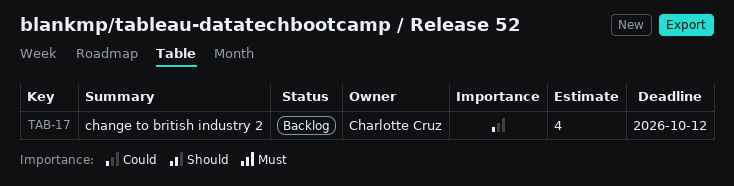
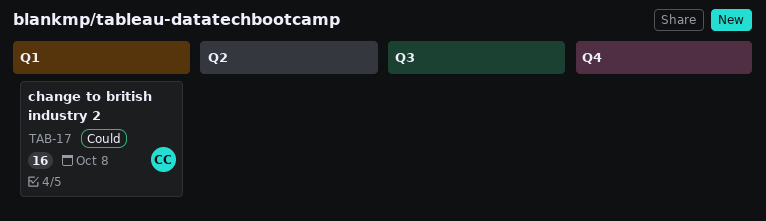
TAB-17, estimate: 4 -> 16
TAB-17, due: Oct 12 -> Oct 8

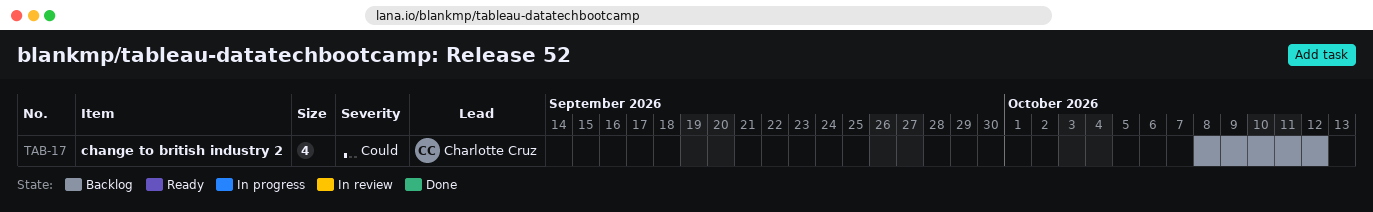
TAB-17, estimate: 16 -> 4
TAB-17, due: Oct 8 -> Oct 12

